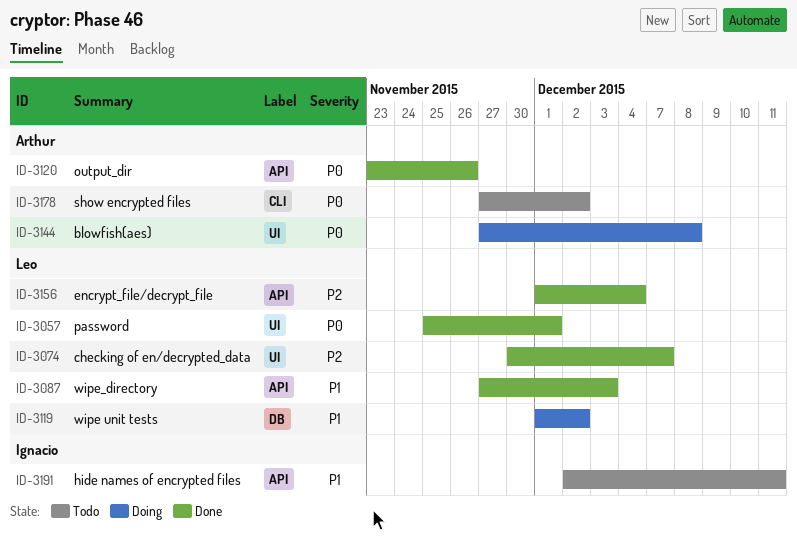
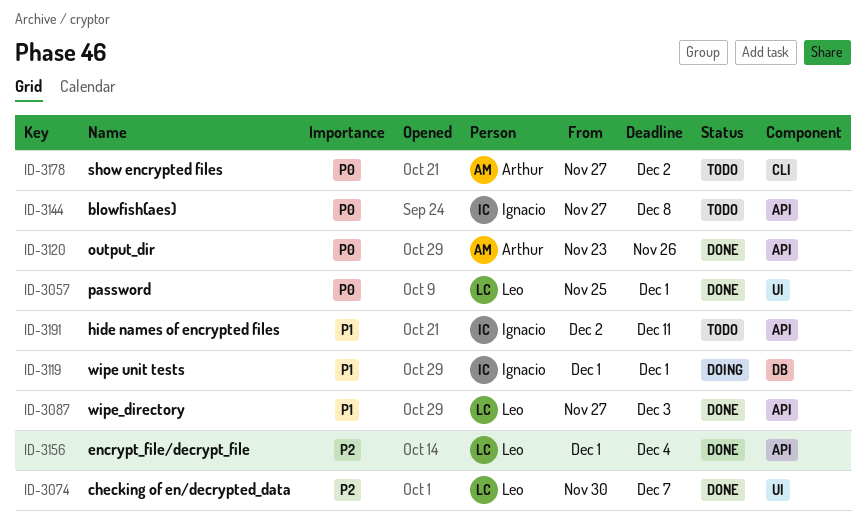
ID-3119, owner: Leo -> Ignacio
ID-3119, due: Dec 2 -> Dec 1
ID-3144, status: Doing -> Todo
ID-3144, owner: Arthur -> Ignacio
ID-3144, label: UI -> API

